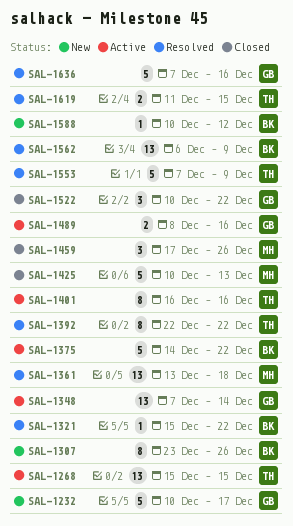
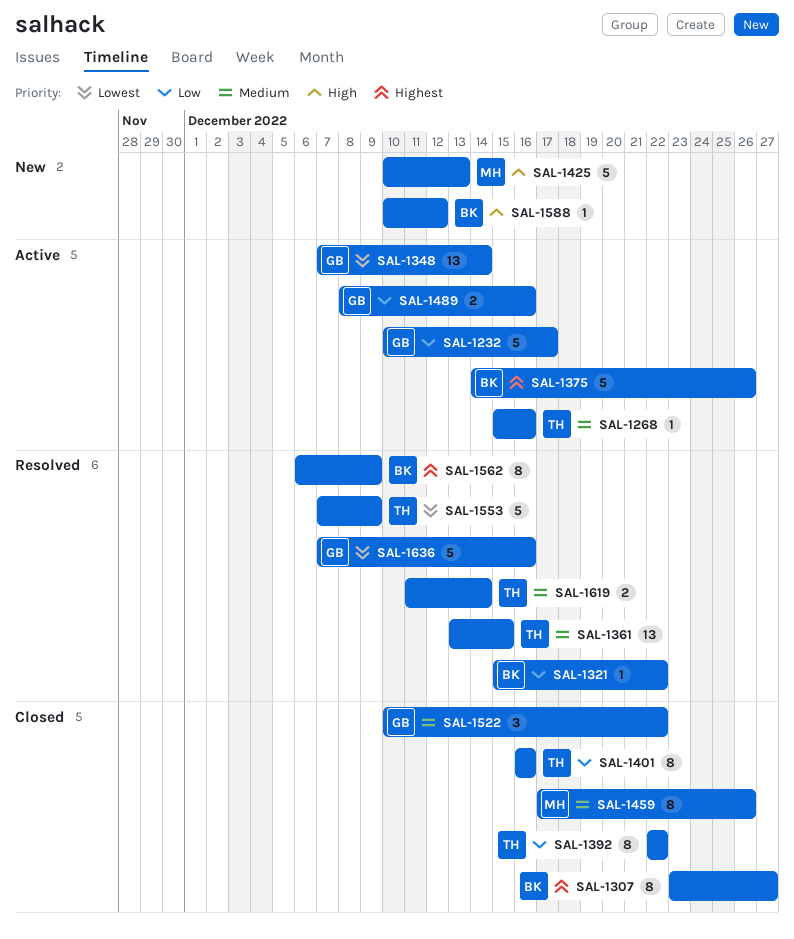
SAL-1232, status: New -> Active
SAL-1268, estimate: 13 -> 1
SAL-1268, due: Dec 15 -> Dec 16
SAL-1307, status: New -> Closed
SAL-1307, due: Dec 26 -> Dec 27
SAL-1361, owner: MH -> TH
SAL-1361, due: Dec 18 -> Dec 15
SAL-1375, due: Dec 22 -> Dec 26
SAL-1392, status: Resolved -> Closed
SAL-1401, status: Active -> Closed
SAL-1425, status: Closed -> New
SAL-1459, estimate: 3 -> 8
SAL-1562, estimate: 13 -> 8
SAL-1619, due: Dec 15 -> Dec 14

